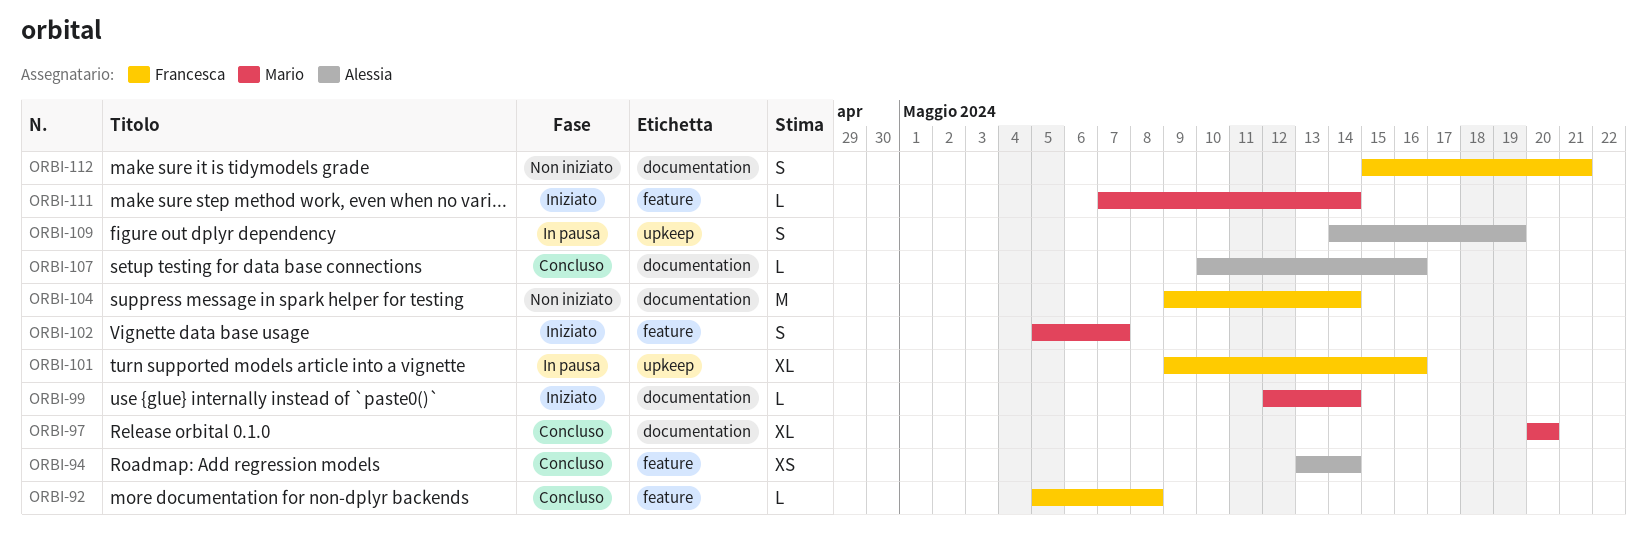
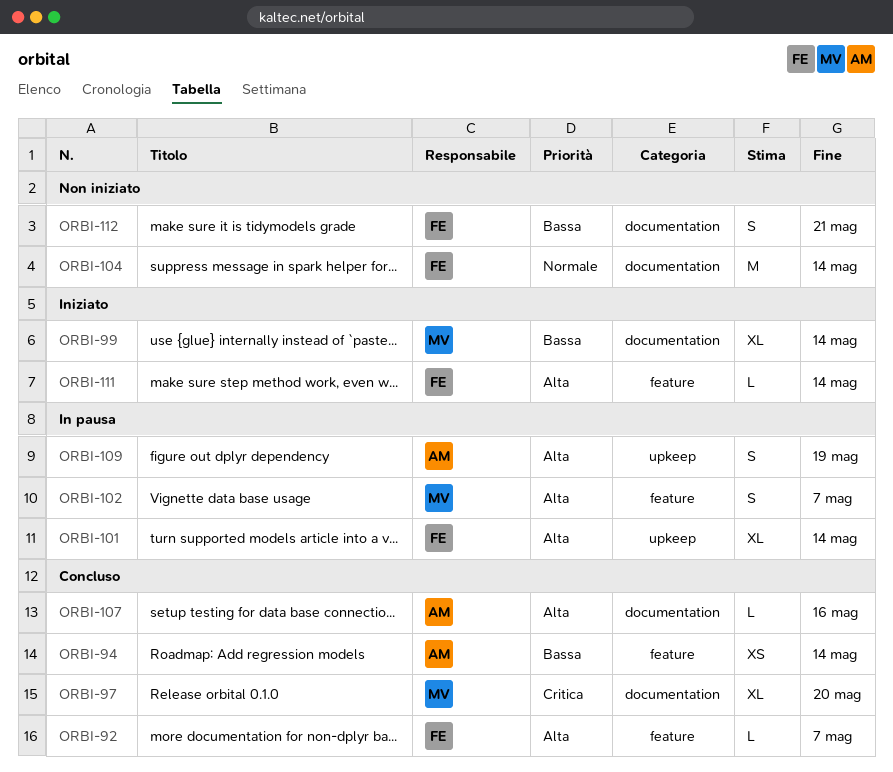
ORBI-92, due: May 8 -> May 7
ORBI-99, estimate: L -> XL
ORBI-101, due: May 16 -> May 14
ORBI-102, status: Iniziato -> In pausa
ORBI-111, owner: Mario -> Francesca

